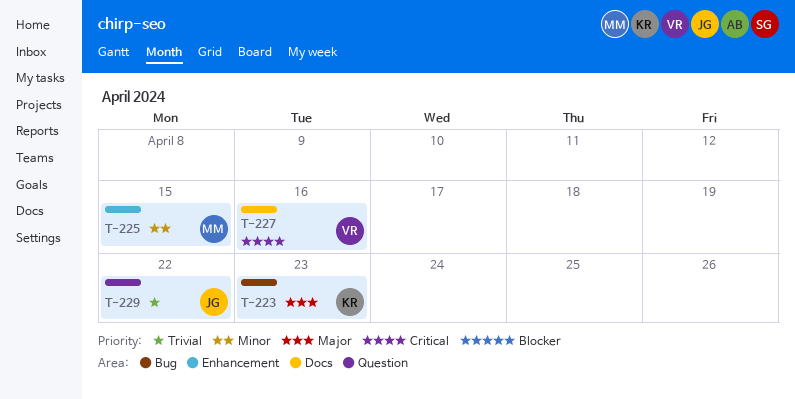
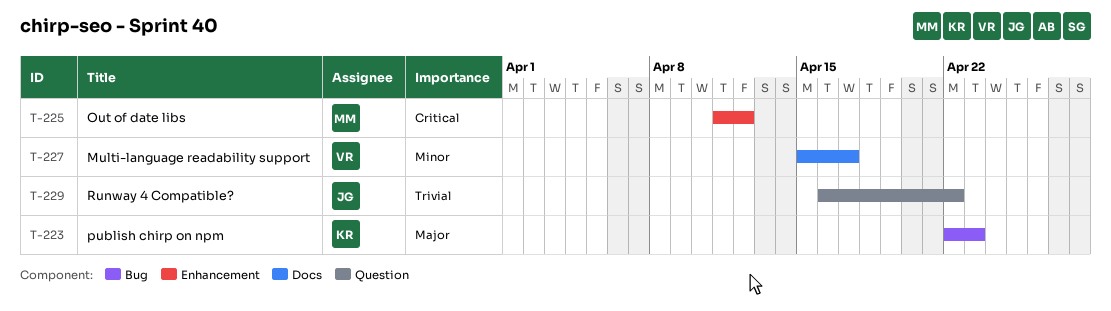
T-225, priority: Minor -> Critical
T-225, due: Apr 15 -> Apr 12
T-227, priority: Critical -> Minor
T-227, due: Apr 16 -> Apr 17

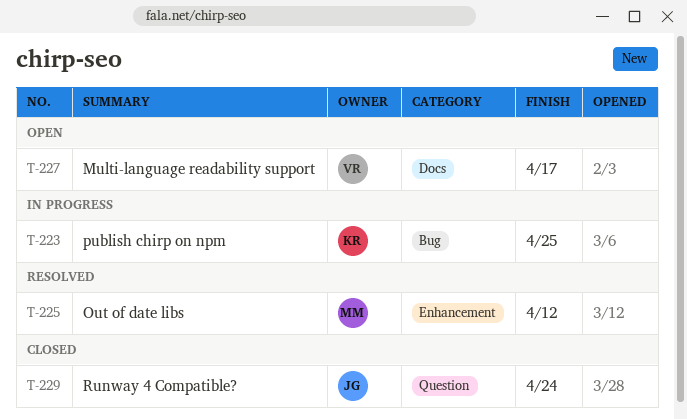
T-223, due: Apr 23 -> Apr 25
T-229, due: Apr 22 -> Apr 24

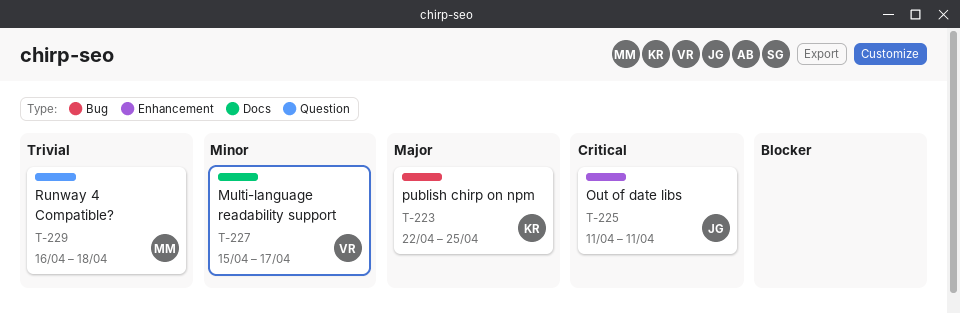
T-225, owner: MM -> JG
T-225, due: Apr 12 -> Apr 11
T-229, owner: JG -> MM
T-229, due: Apr 24 -> Apr 18

